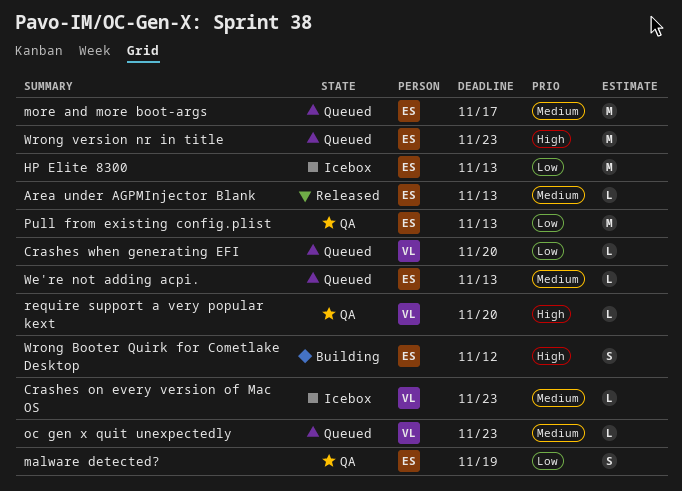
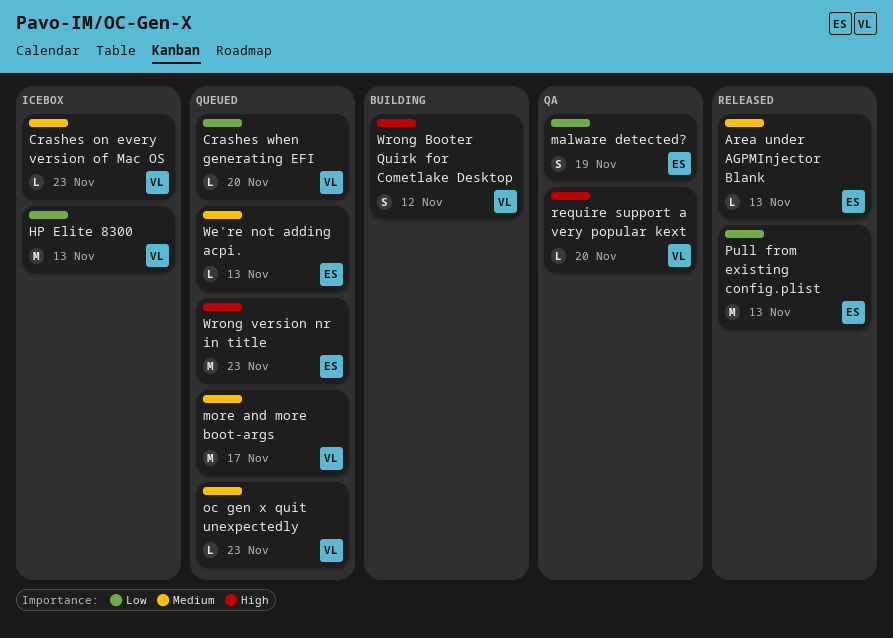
HP Elite 8300, owner: ES -> VL
more and more boot-args, owner: ES -> VL
Pull from existing config.plist, status: QA -> Released
Wrong Booter Quirk for Cometlake Desktop, owner: ES -> VL

